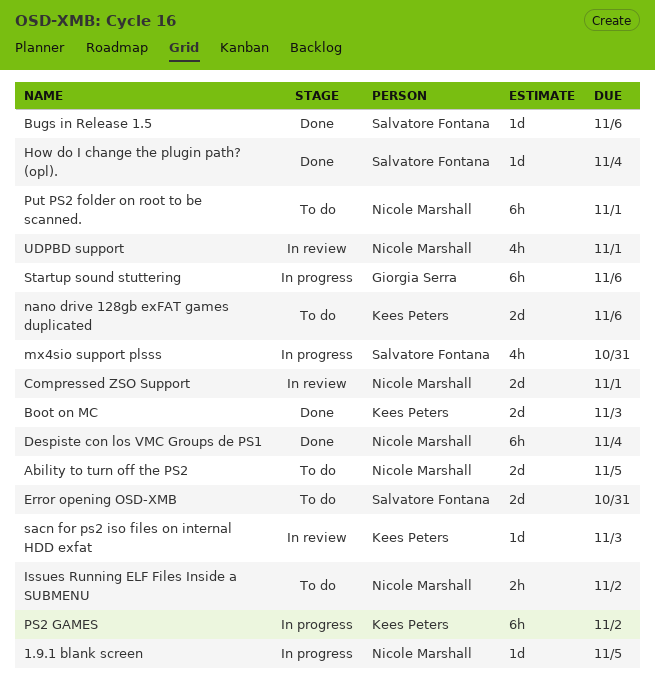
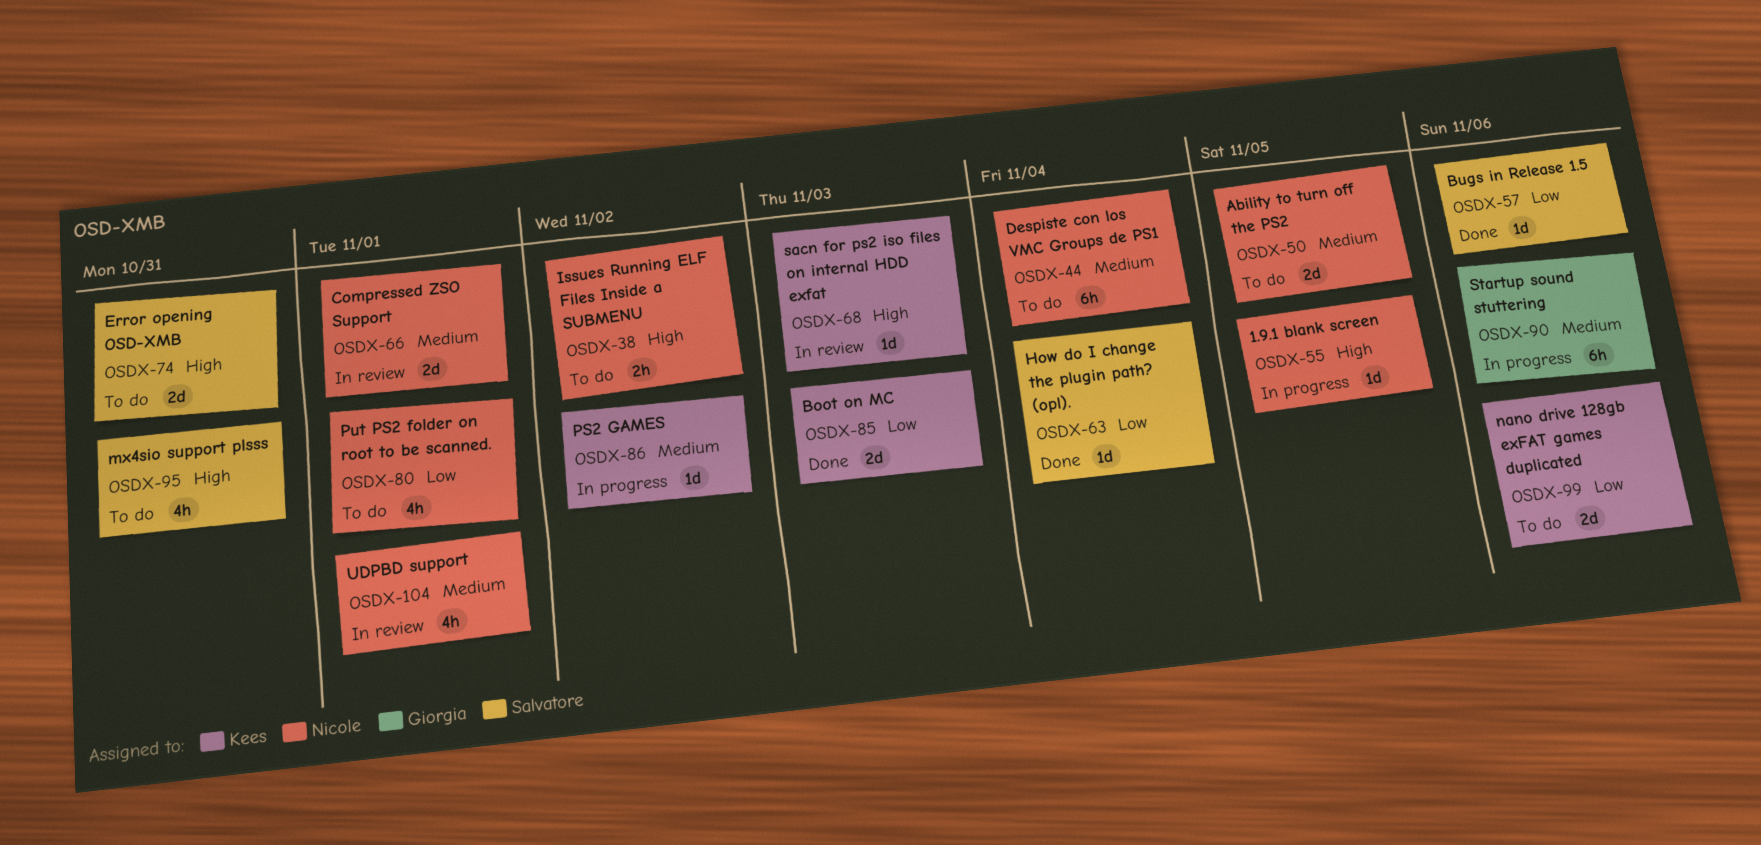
Despiste con los VMC Groups de PS1, status: Done -> To do
mx4sio support plsss, status: In progress -> To do
PS2 GAMES, estimate: 6h -> 1d
Put PS2 folder on root to be scanned., estimate: 6h -> 4h

